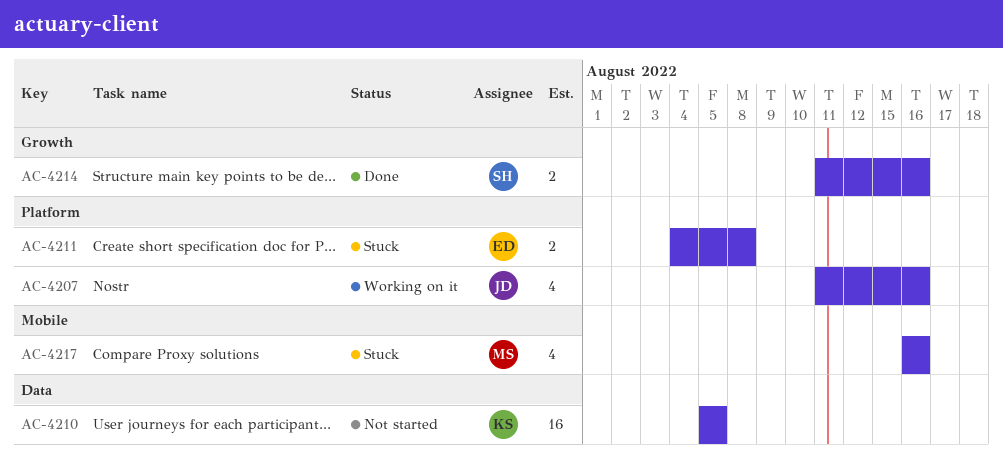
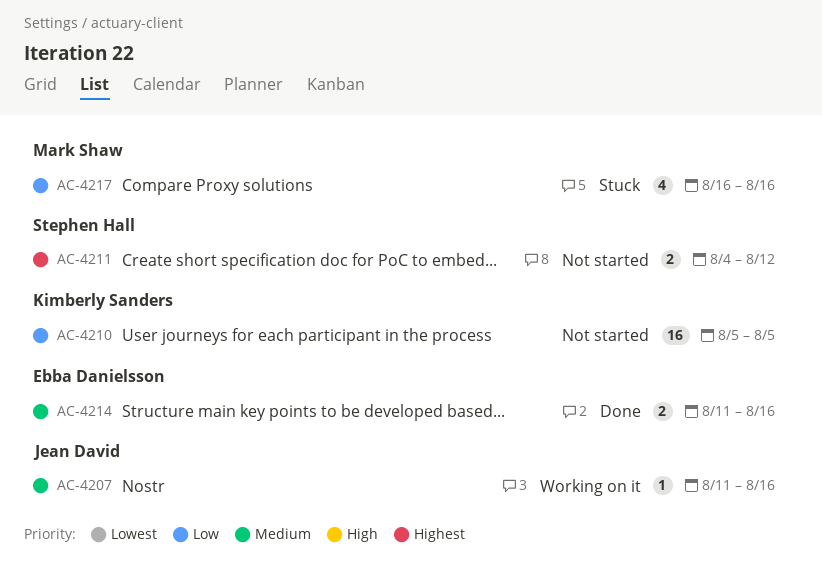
AC-4207, estimate: 4 -> 1
AC-4211, status: Stuck -> Not started
AC-4211, owner: Ebba Danielsson -> Stephen Hall
AC-4211, due: Aug 8 -> Aug 12
AC-4214, owner: Stephen Hall -> Ebba Danielsson

